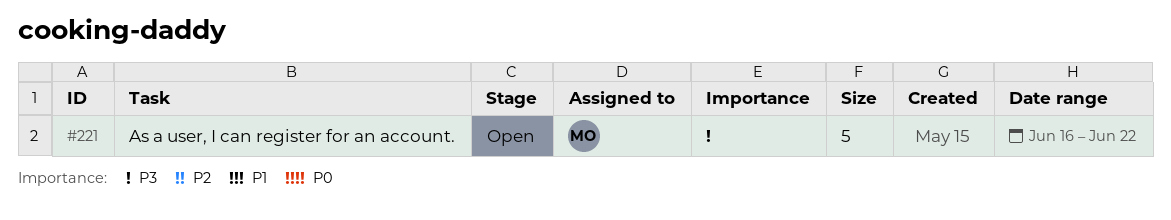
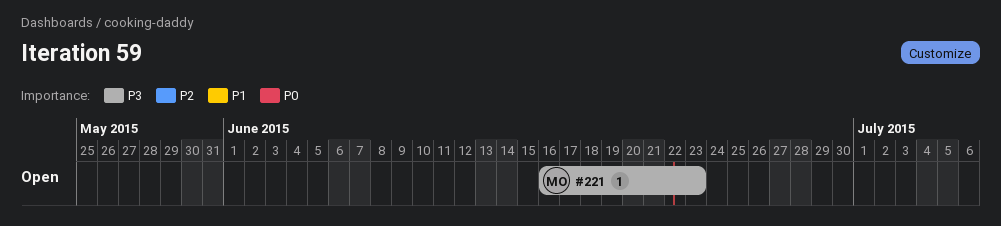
#221, estimate: 5 -> 1
#221, due: Jun 22 -> Jun 23

